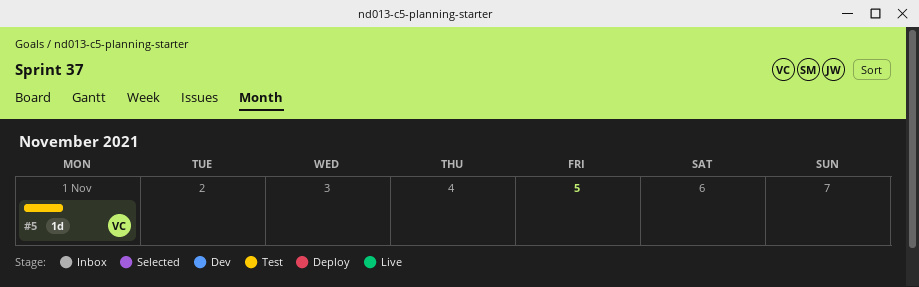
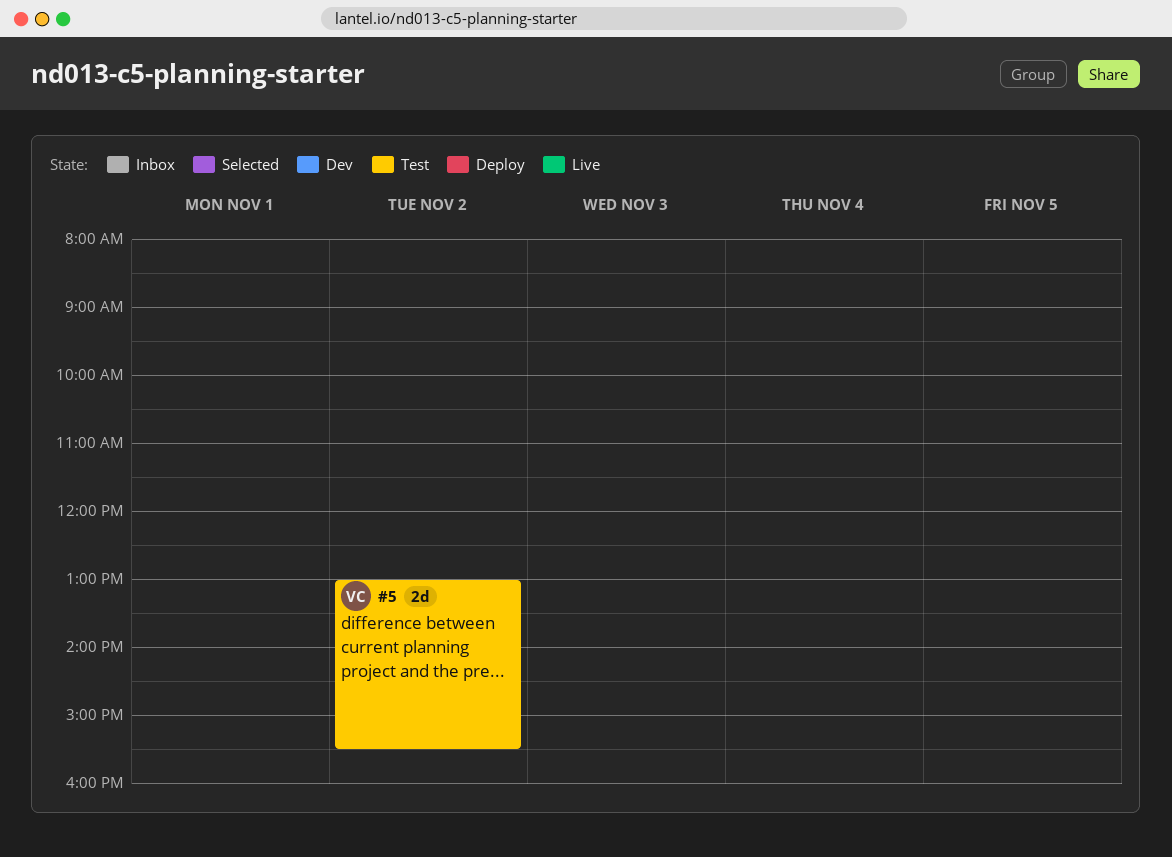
#5, estimate: 1d -> 2d
#5, day: Nov 1 -> Nov 2

